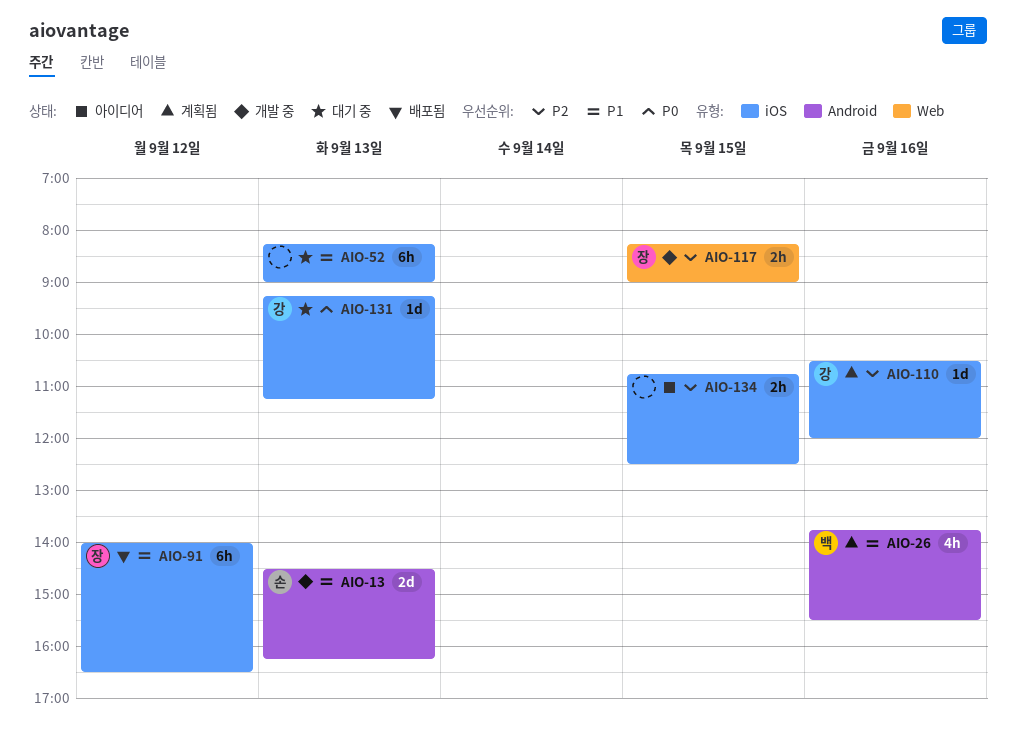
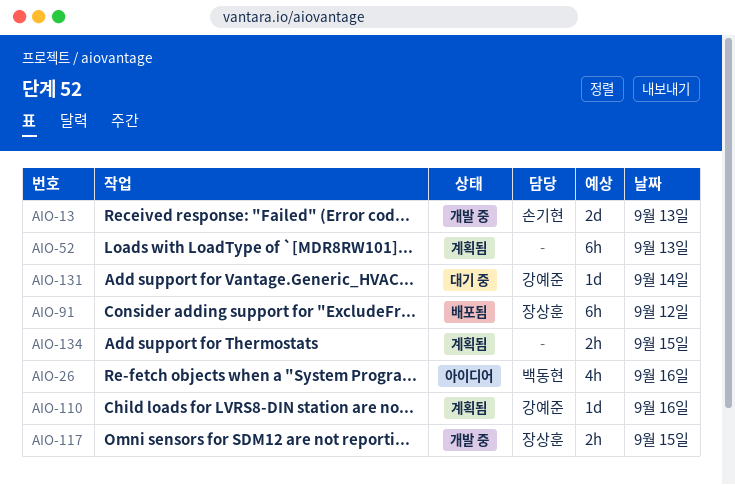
AIO-26, status: 계획됨 -> 아이디어
AIO-52, status: 대기 중 -> 계획됨
AIO-131, day: Sep 13 -> Sep 14
AIO-134, status: 아이디어 -> 계획됨

